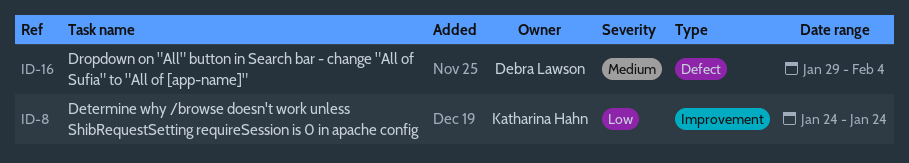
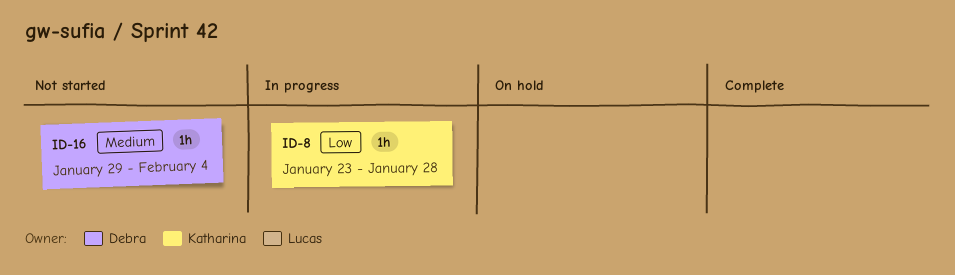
ID-8, start: Jan 24 -> Jan 23
ID-8, due: Jan 24 -> Jan 28

